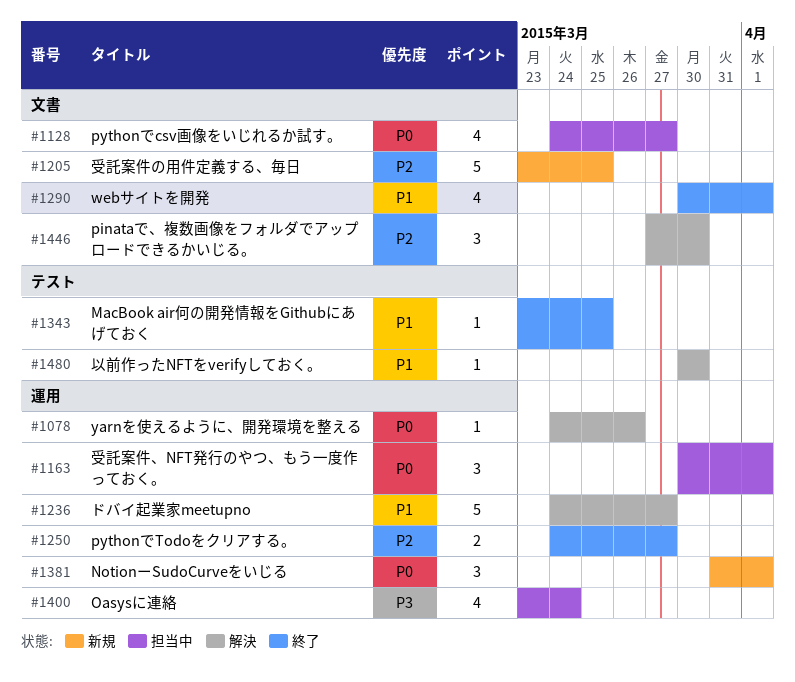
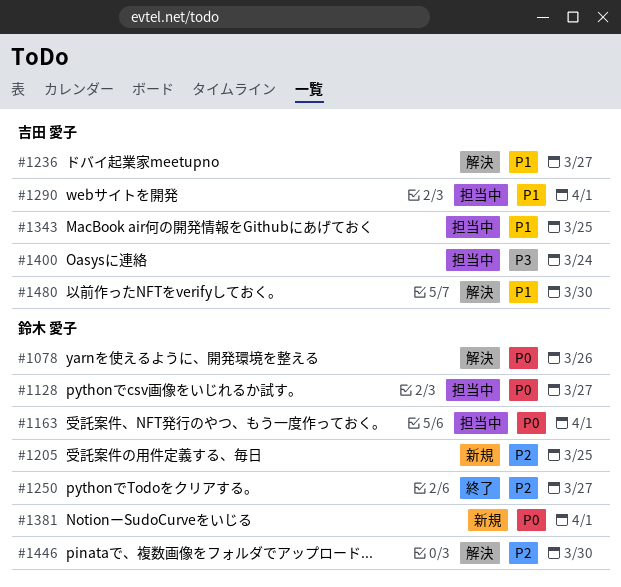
#1290, status: 終了 -> 担当中
#1343, status: 終了 -> 担当中

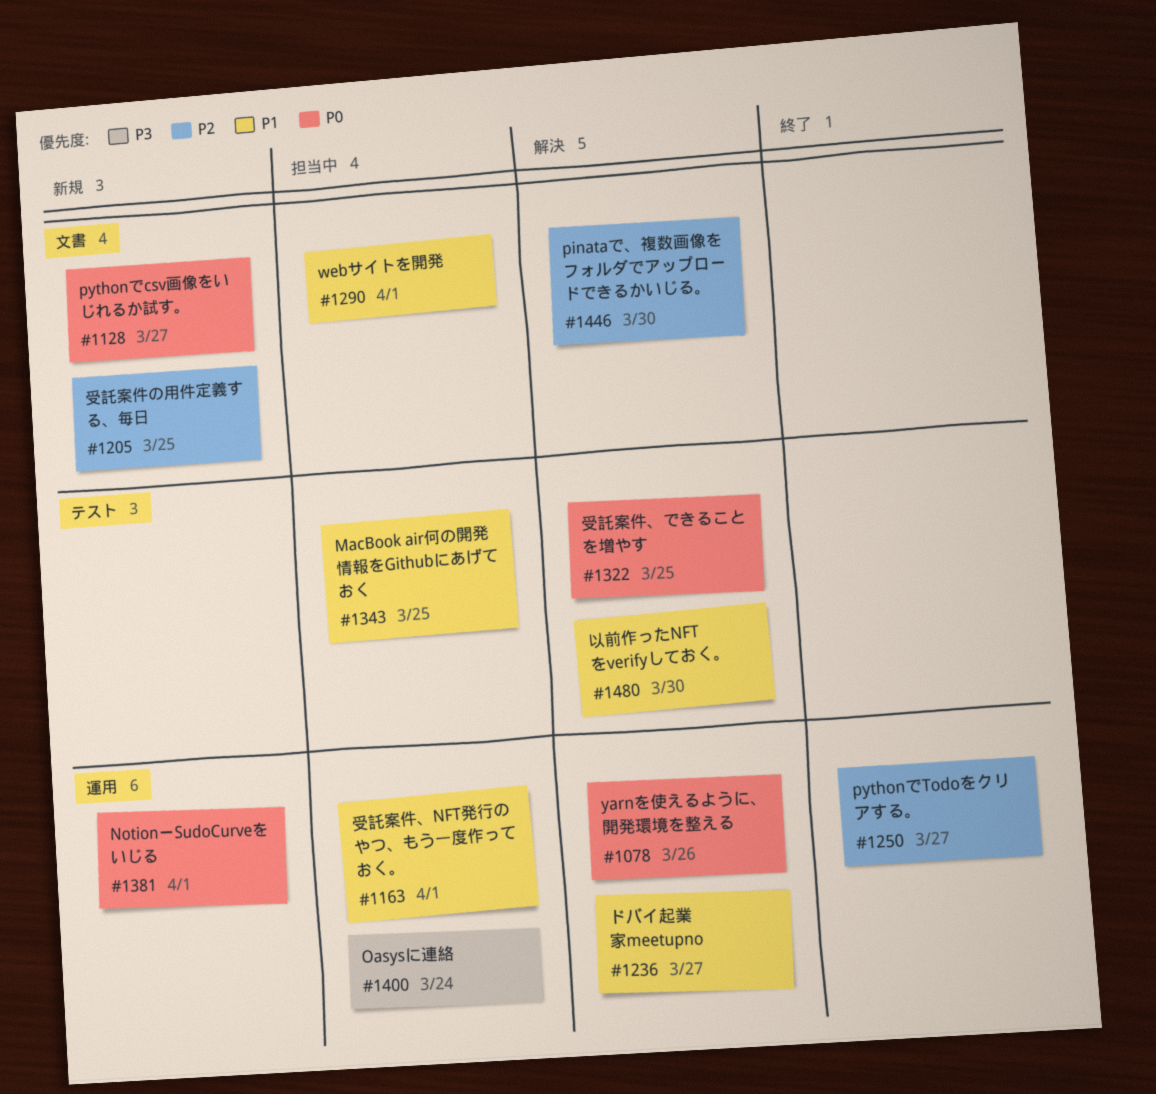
#1128, status: 担当中 -> 新規
#1163, priority: P0 -> P1
#1322: none -> present

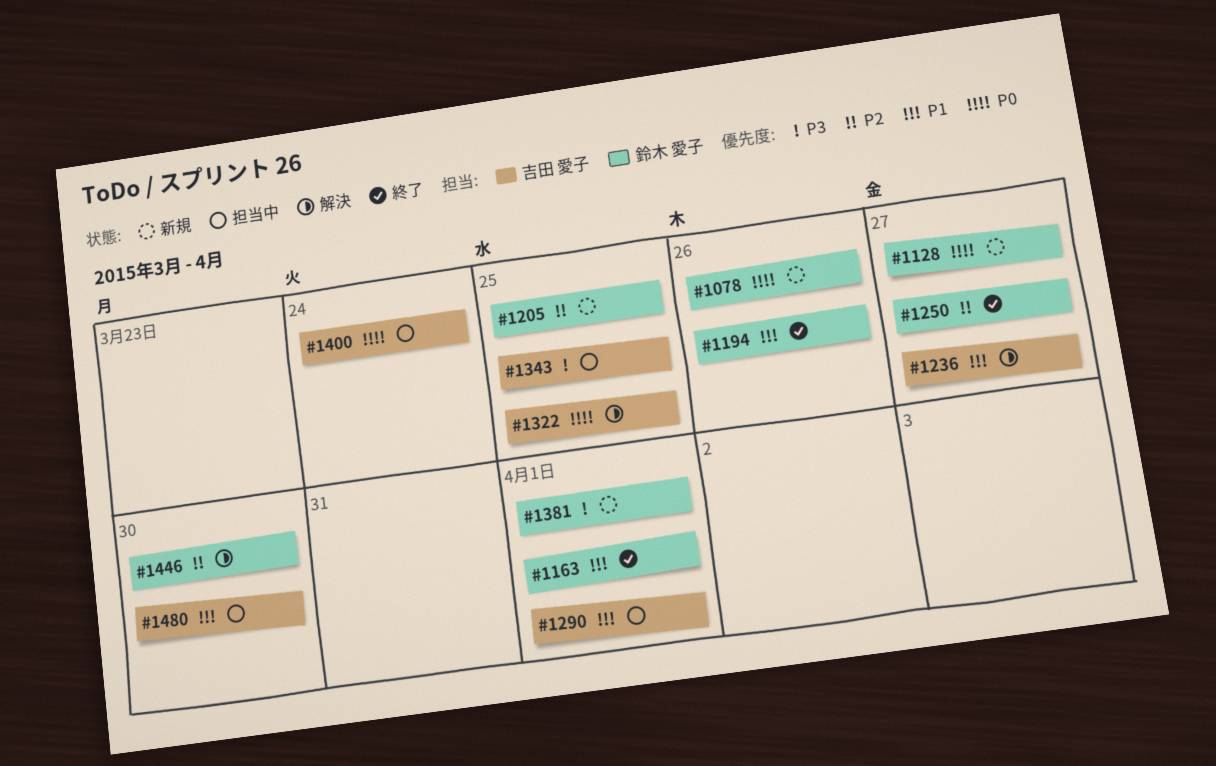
#1078, status: 解決 -> 新規
#1163, status: 担当中 -> 終了
#1194: none -> present
#1343, priority: P1 -> P3
#1381, priority: P0 -> P3
#1400, priority: P3 -> P0
#1480, status: 解決 -> 担当中

